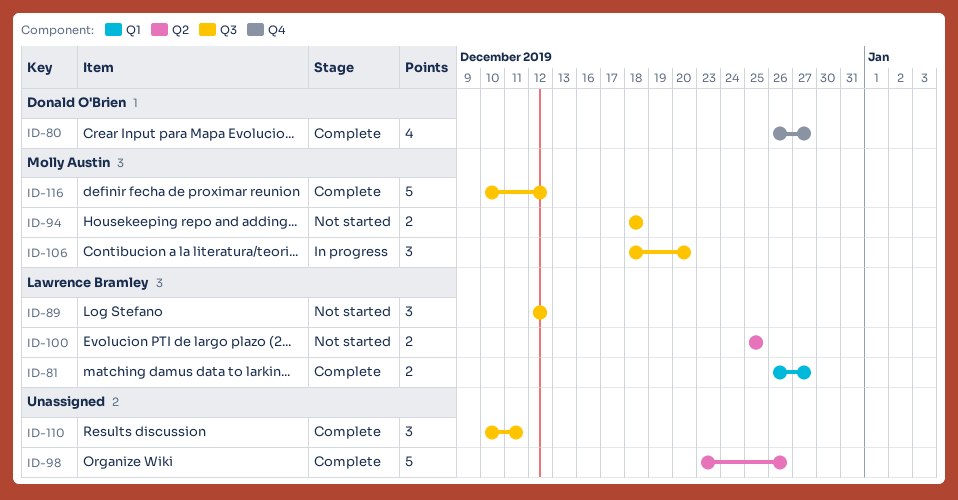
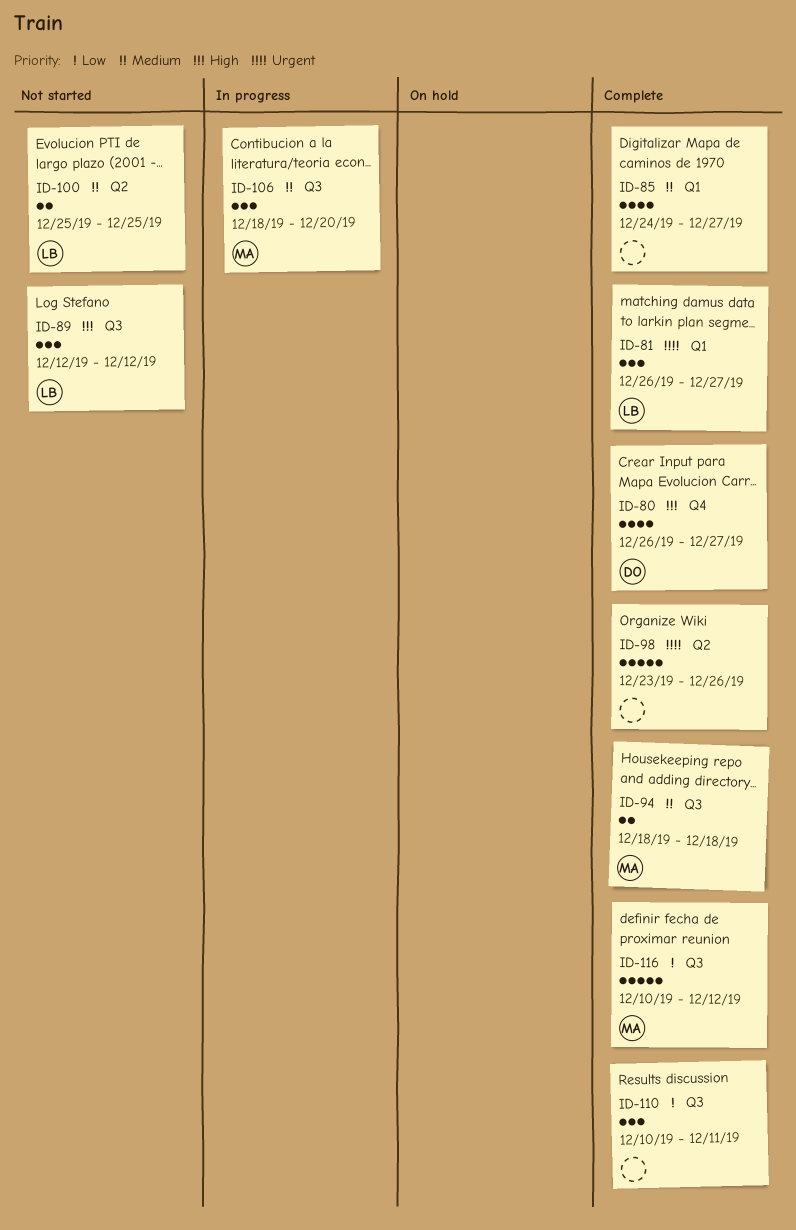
ID-81, estimate: 2 -> 3
ID-85: none -> present
ID-94, status: Not started -> Complete

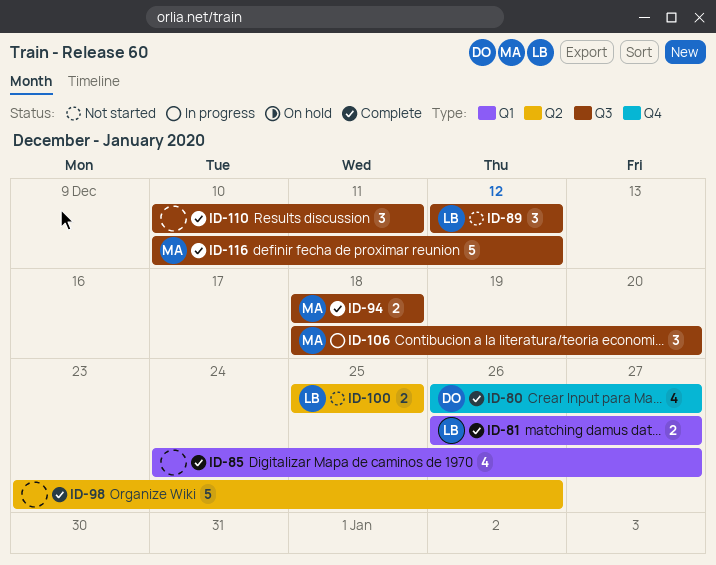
ID-81, estimate: 3 -> 2

